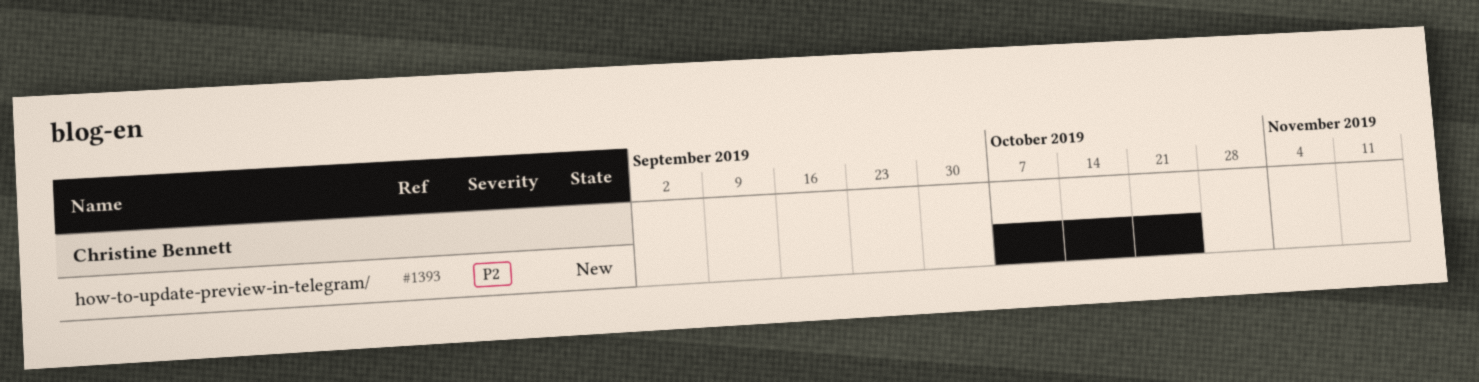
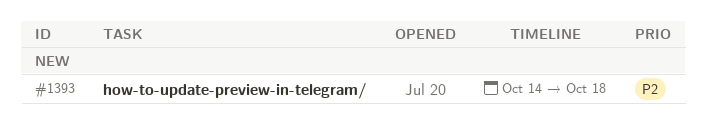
#1393, start: Oct 7 -> Oct 14
#1393, due: Oct 25 -> Oct 18

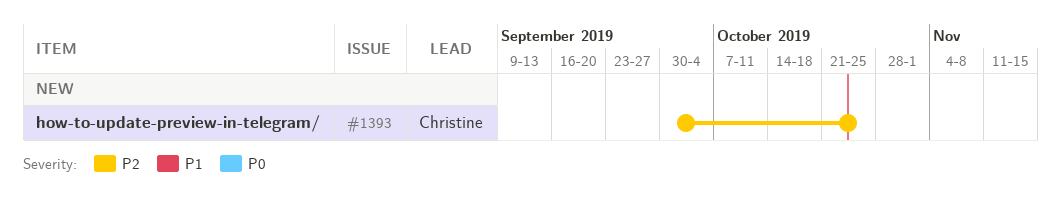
#1393, start: Oct 14 -> Sep 30
#1393, due: Oct 18 -> Oct 25

